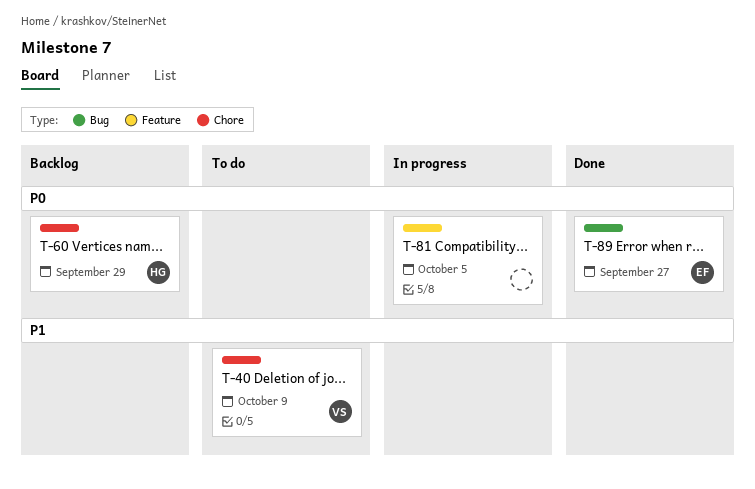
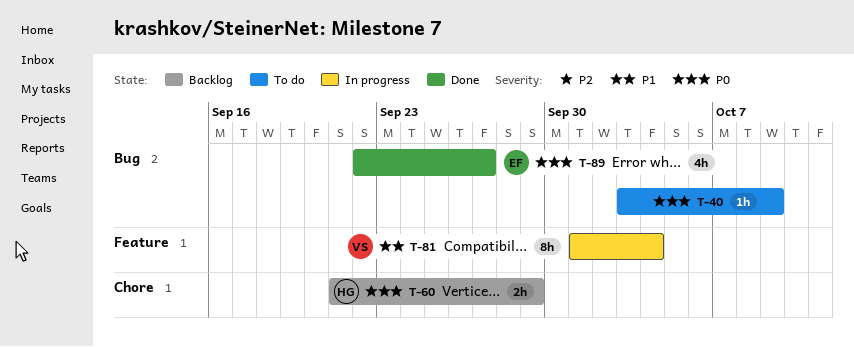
T-40, owner: VS -> none
T-40, priority: P1 -> P0
T-40, label: Chore -> Bug
T-81, owner: none -> VS
T-81, priority: P0 -> P1
T-81, due: Oct 5 -> Oct 4

